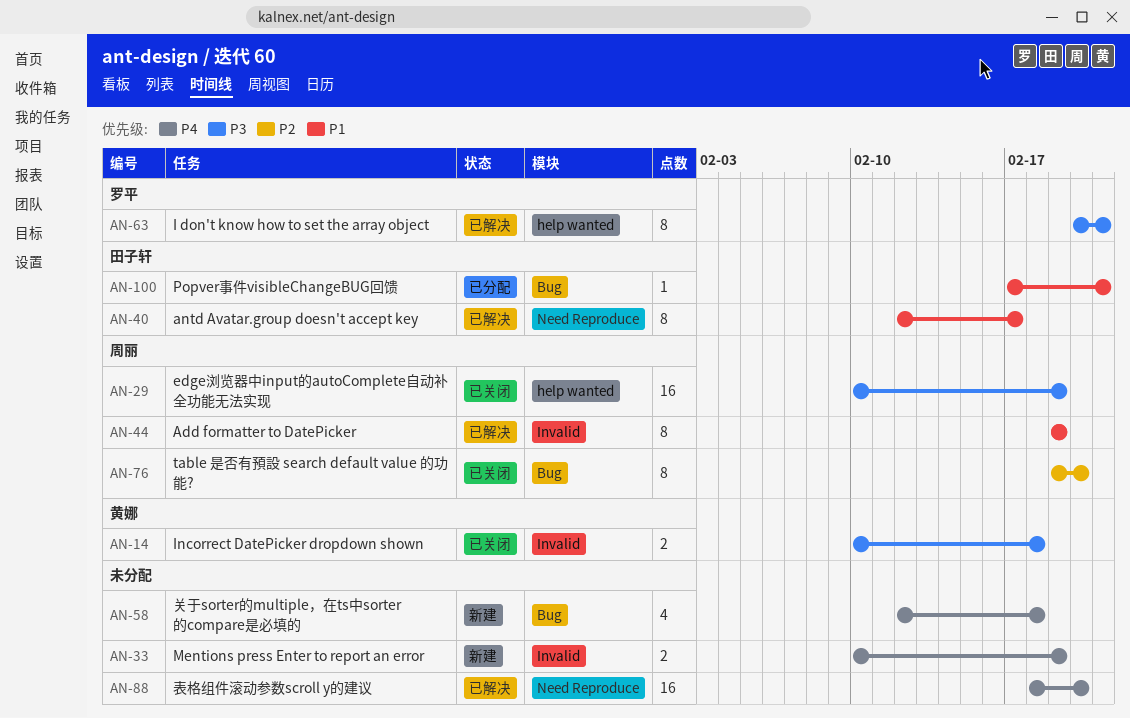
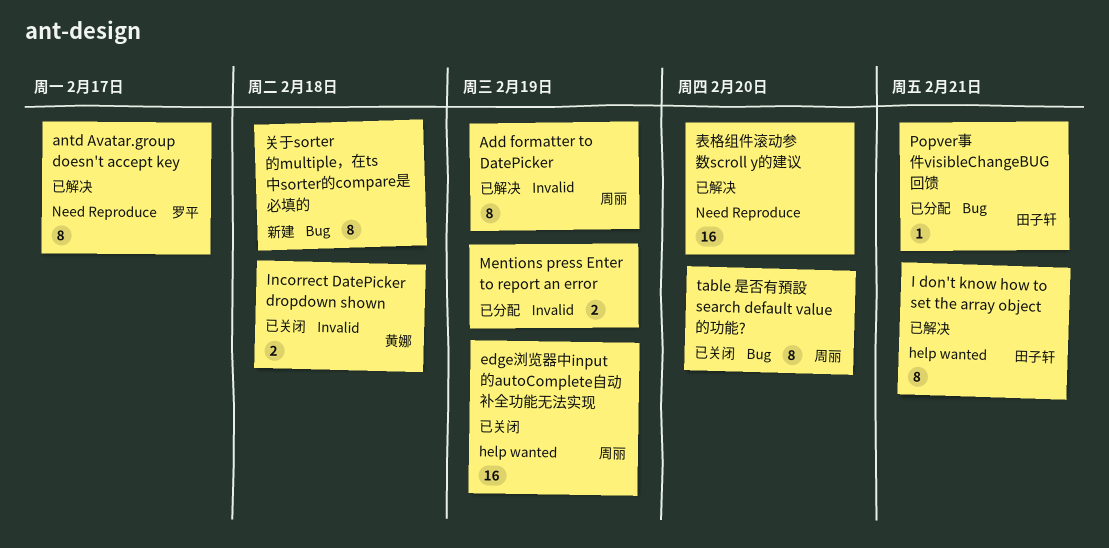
antd Avatar.group doesn't accept key, owner: 田子轩 -> 罗平
I don't know how to set the array object, owner: 罗平 -> 田子轩
Mentions press Enter to report an error, status: 新建 -> 已分配
关于sorter的multiple，在ts中sorter的compare是必填的, estimate: 4 -> 8

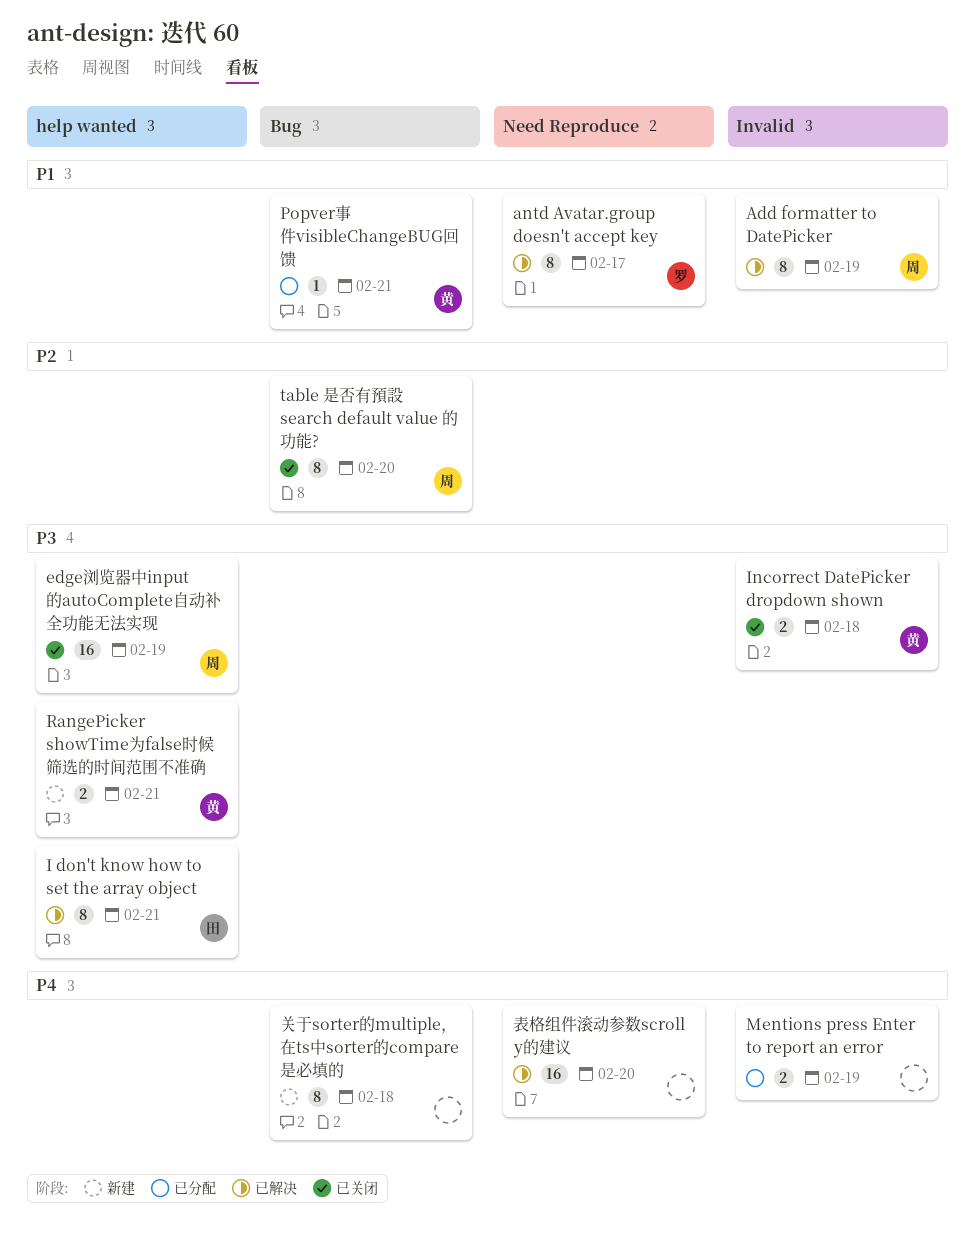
Popver事件visibleChangeBUG回馈, owner: 田子轩 -> 黄娜
RangePicker showTime为false时候筛选的时间范围不准确: none -> present

